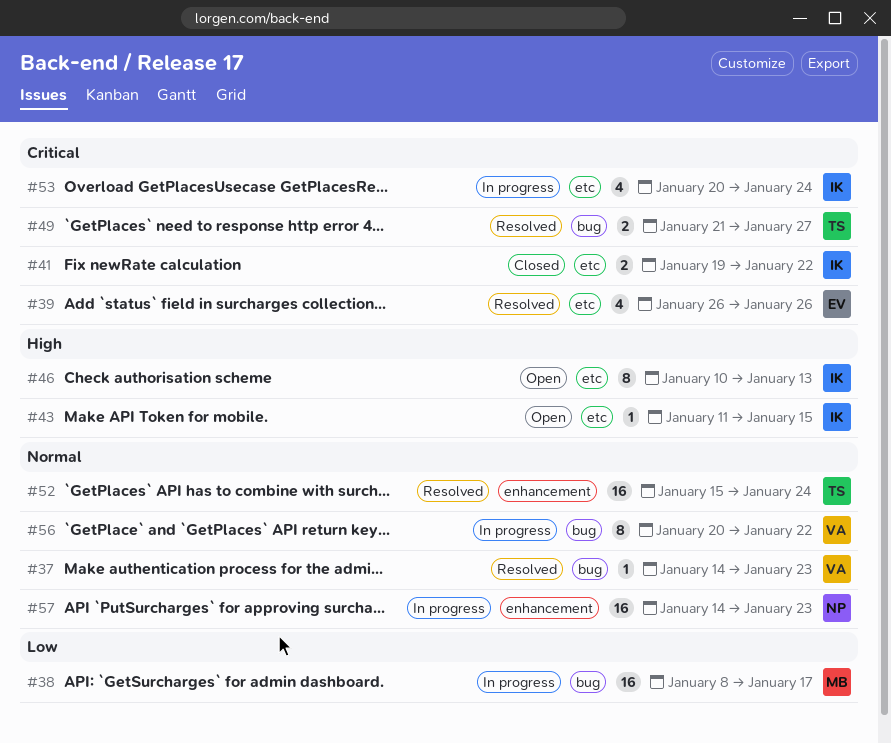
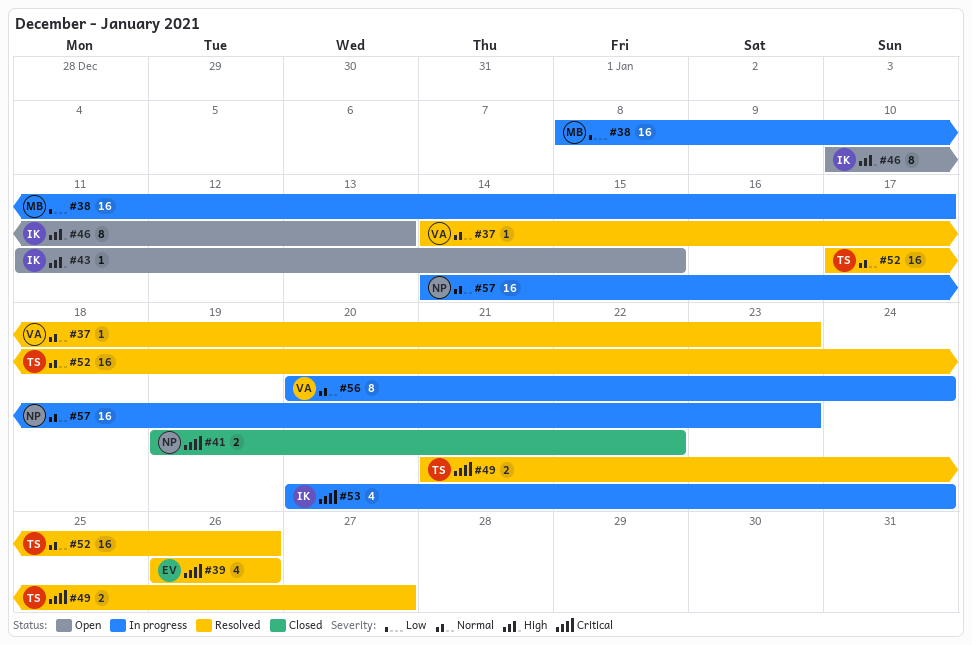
#41, owner: IK -> NP
#52, start: Jan 15 -> Jan 17
#52, due: Jan 24 -> Jan 26
#56, due: Jan 22 -> Jan 24

